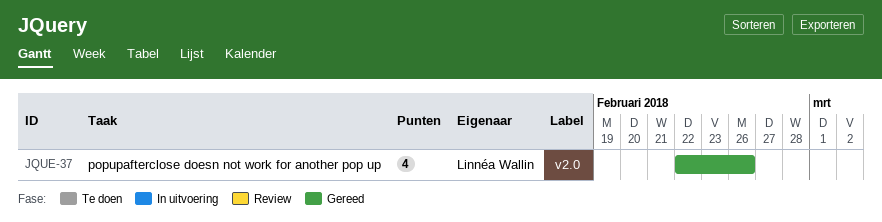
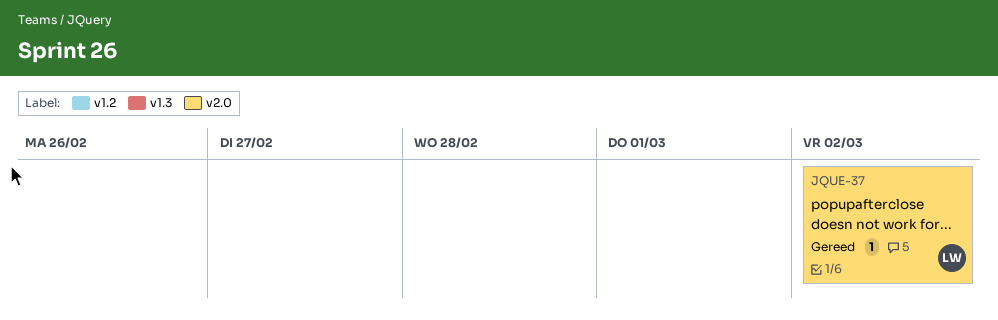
JQUE-37, estimate: 4 -> 1
JQUE-37, due: Feb 26 -> Mar 2

